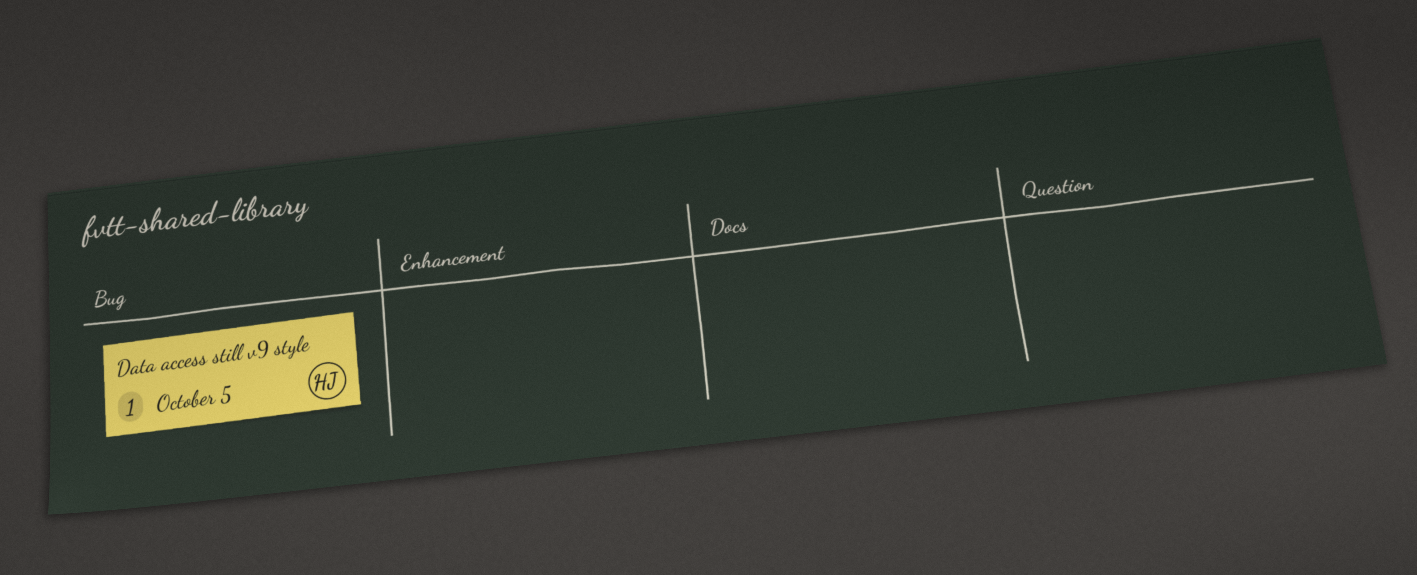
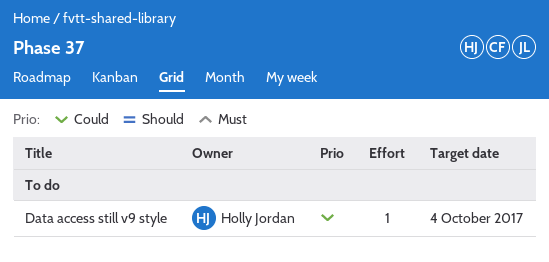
Data access still v9 style, due: Oct 5 -> Oct 4

